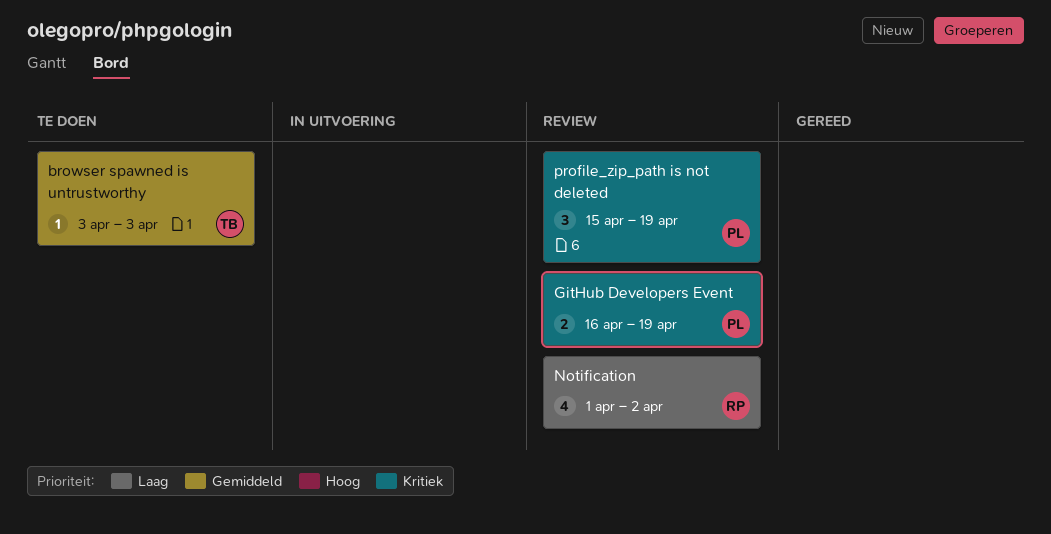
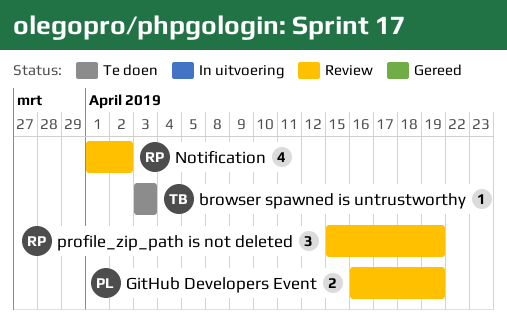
profile_zip_path is not deleted, owner: PL -> RP

